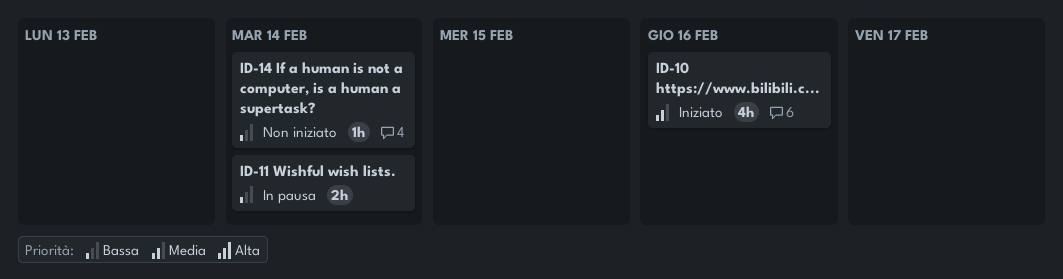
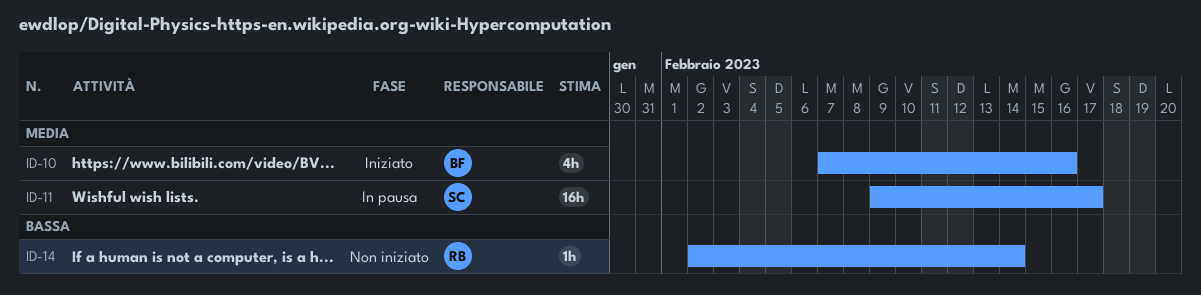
ID-11, priority: Bassa -> Media
ID-11, estimate: 2h -> 16h
ID-11, due: Feb 14 -> Feb 17

